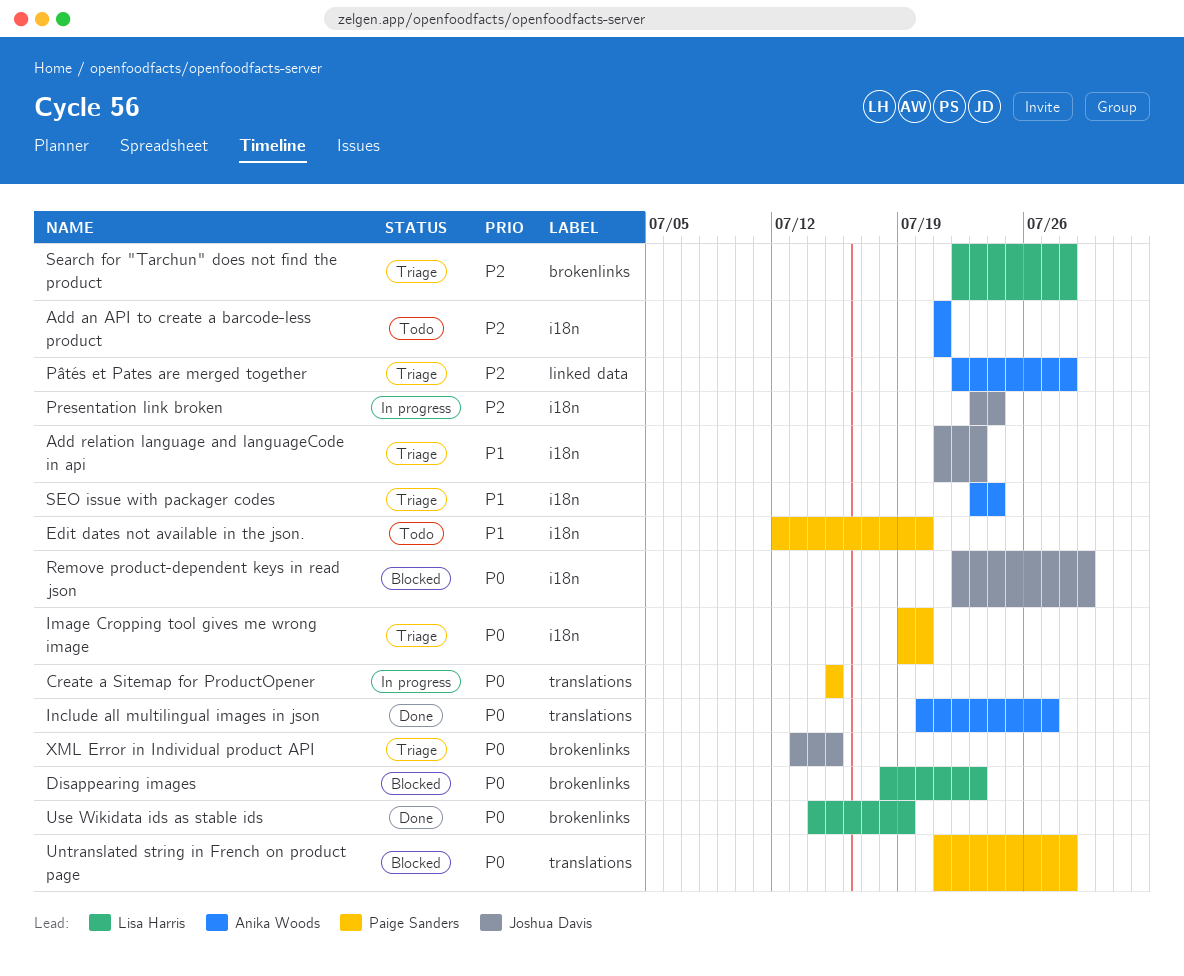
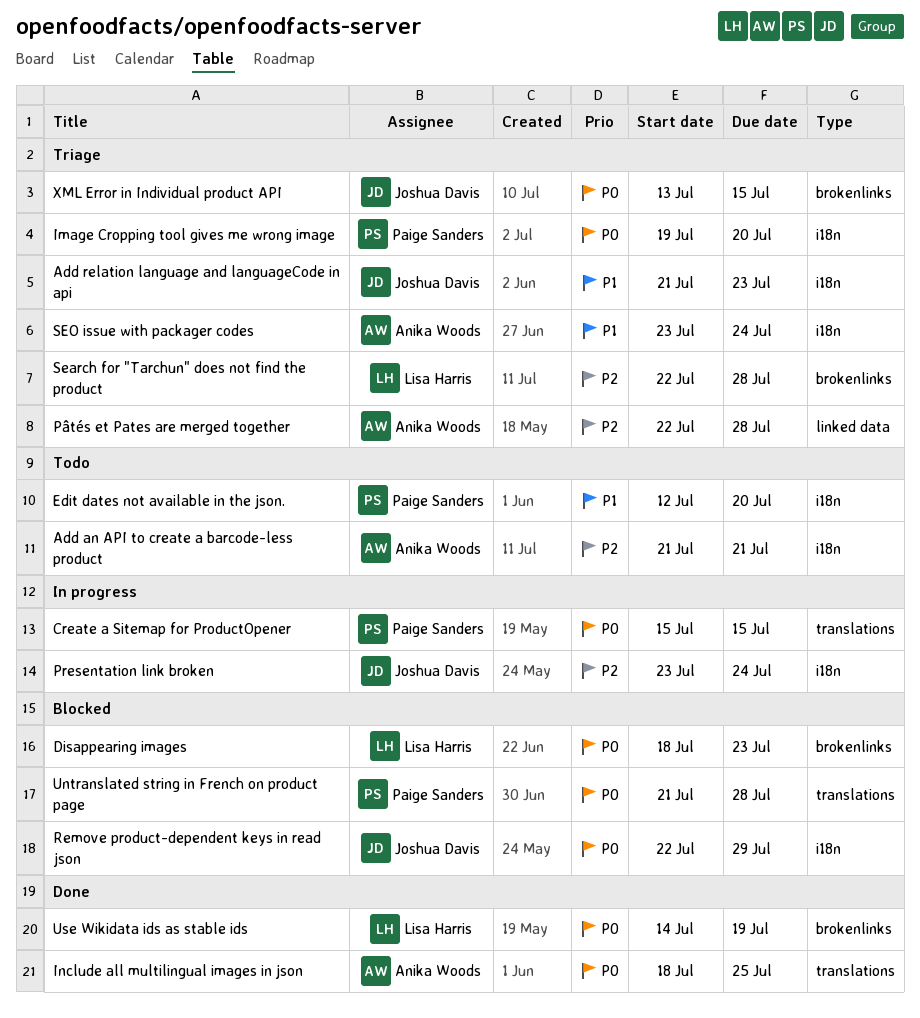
Include all multilingual images in json, start: Jul 20 -> Jul 18
Include all multilingual images in json, due: Jul 27 -> Jul 25

